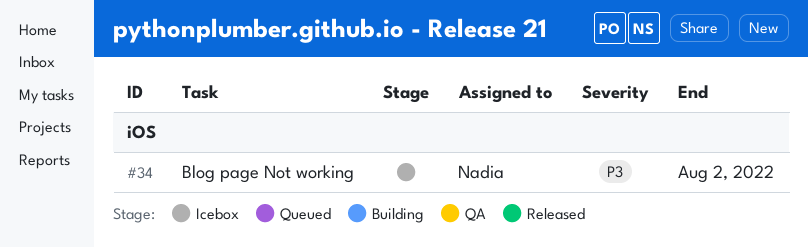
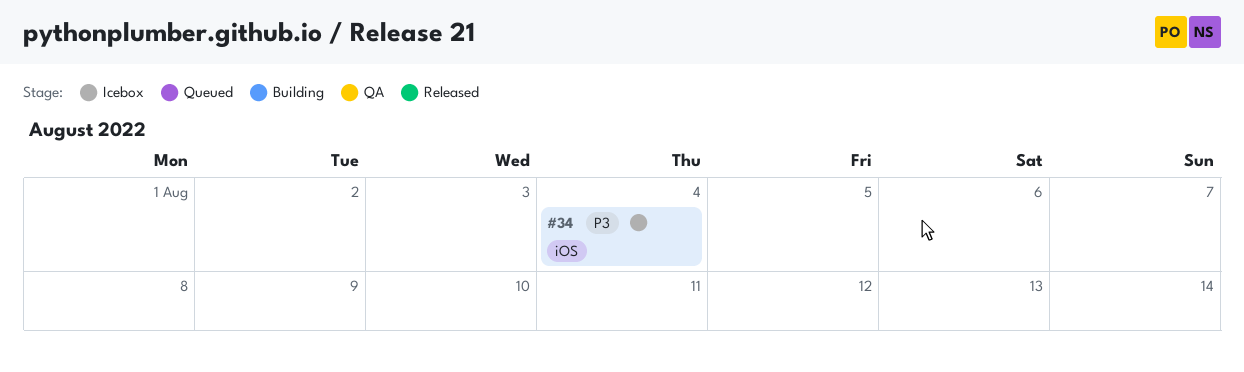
#34, due: Aug 2 -> Aug 4

